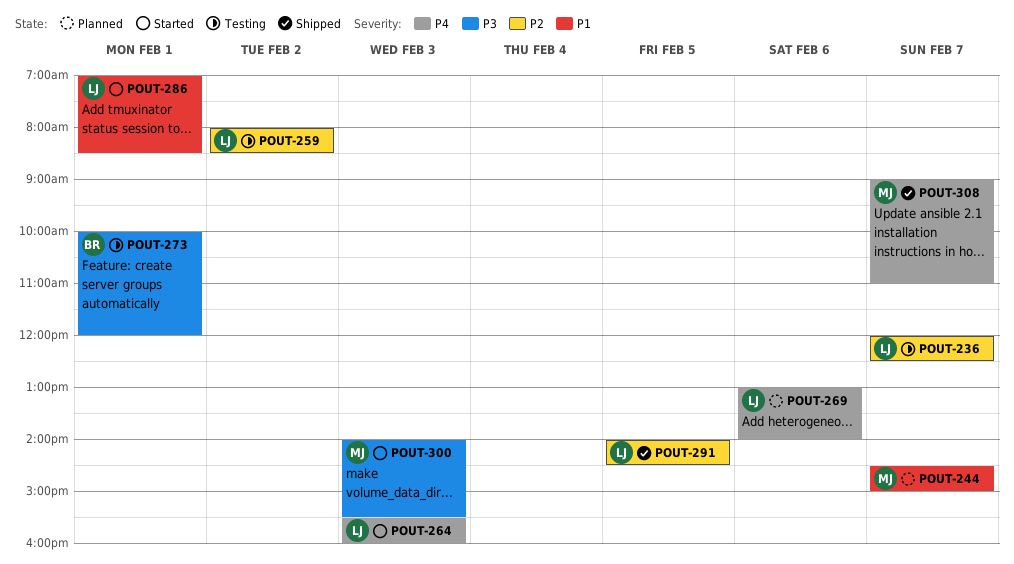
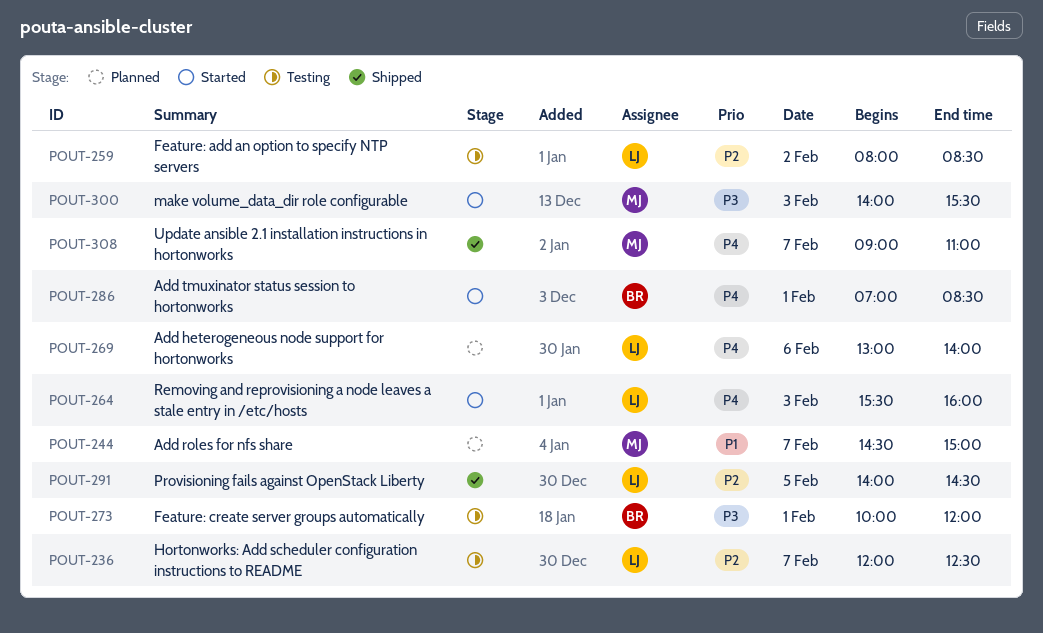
POUT-286, owner: LJ -> BR
POUT-286, priority: P1 -> P4

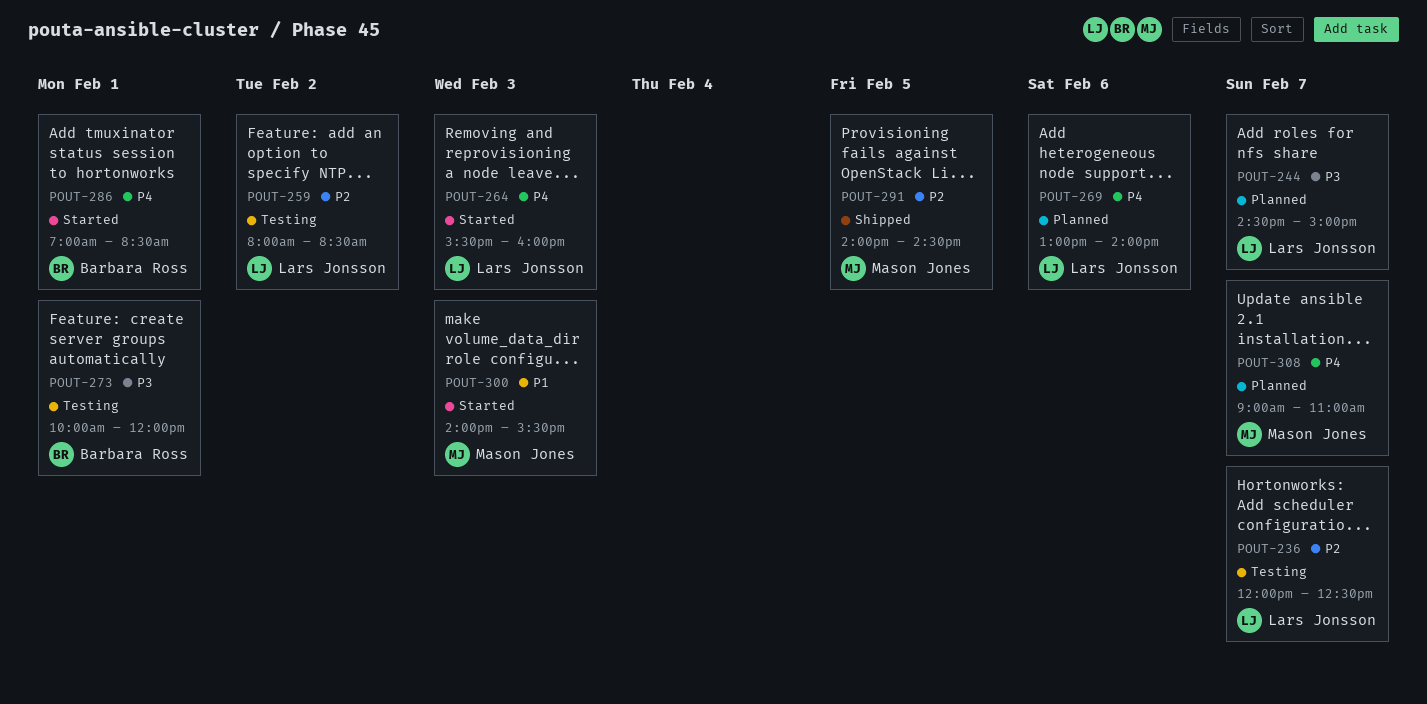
POUT-244, owner: Mason Jones -> Lars Jonsson
POUT-244, priority: P1 -> P3
POUT-291, owner: Lars Jonsson -> Mason Jones
POUT-300, priority: P3 -> P1
POUT-308, status: Shipped -> Planned

